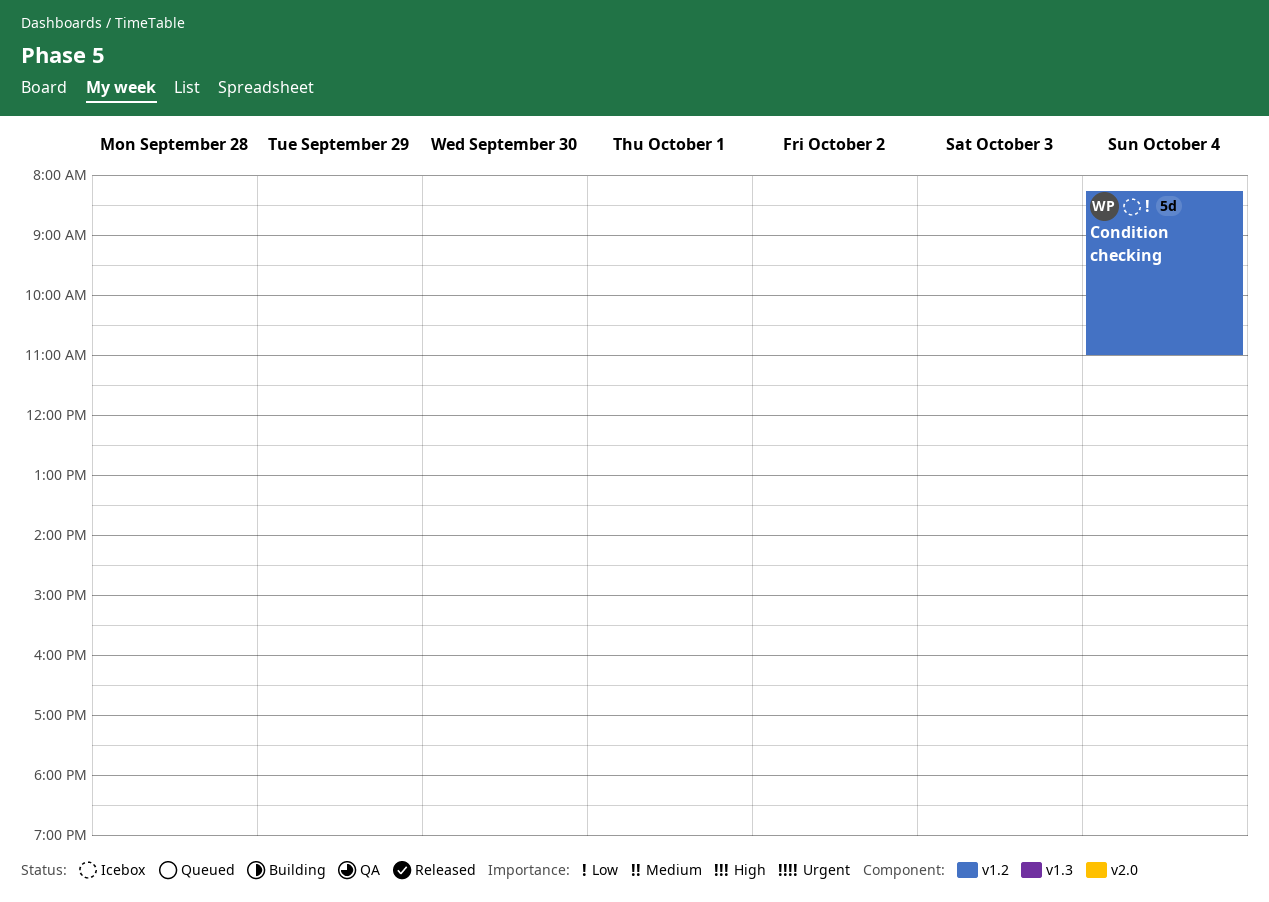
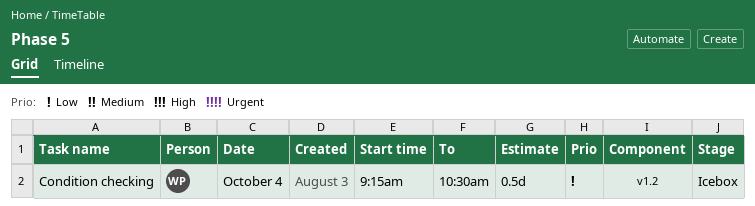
Condition checking, estimate: 5d -> 0.5d
Condition checking, begins: 08:15 -> 09:15
Condition checking, ends: 11:00 -> 10:30

